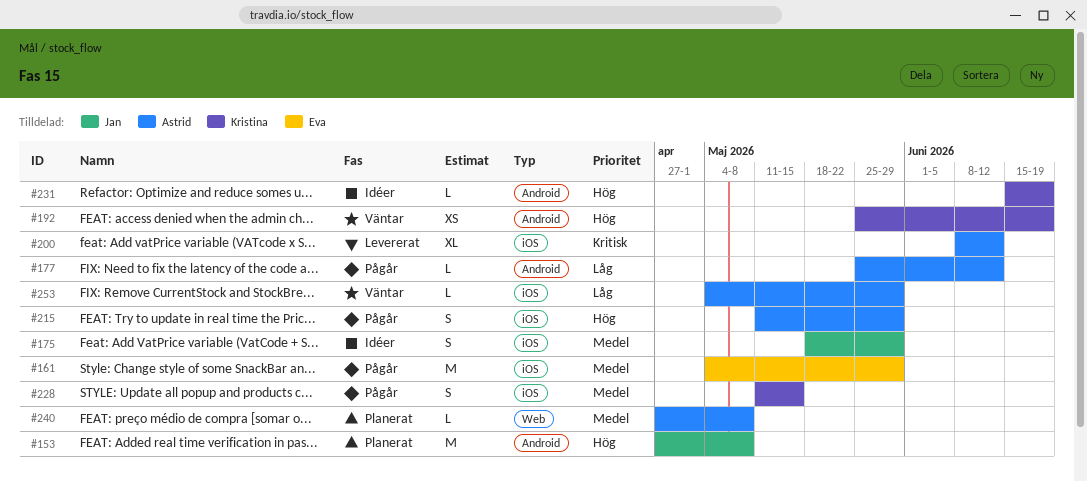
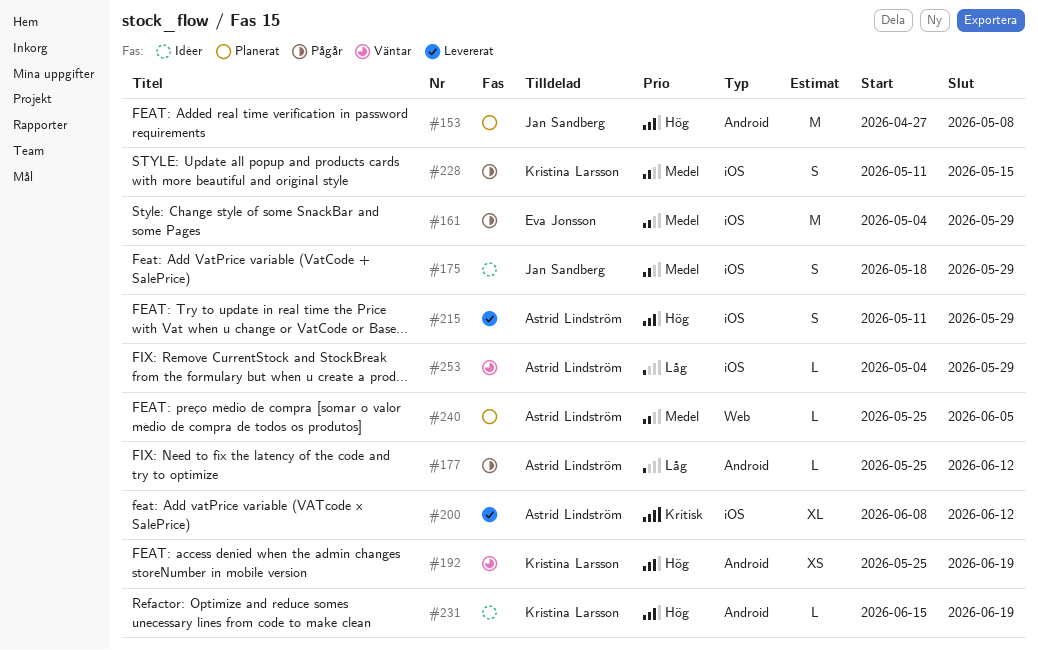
#215, status: Pågår -> Levererat
#240, start: Apr 27 -> May 25
#240, due: May 8 -> Jun 5

